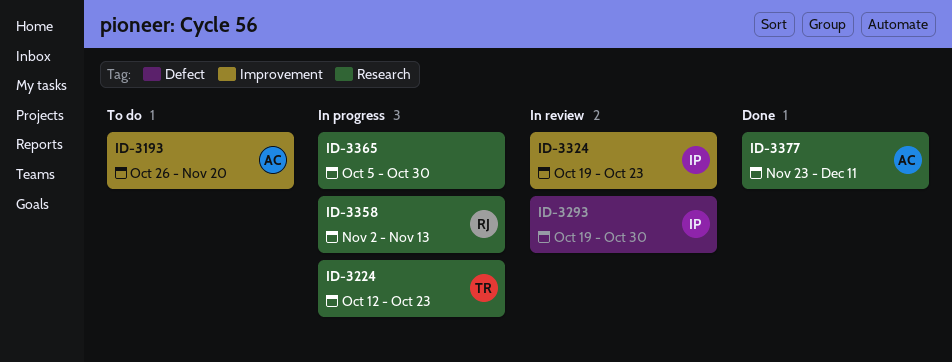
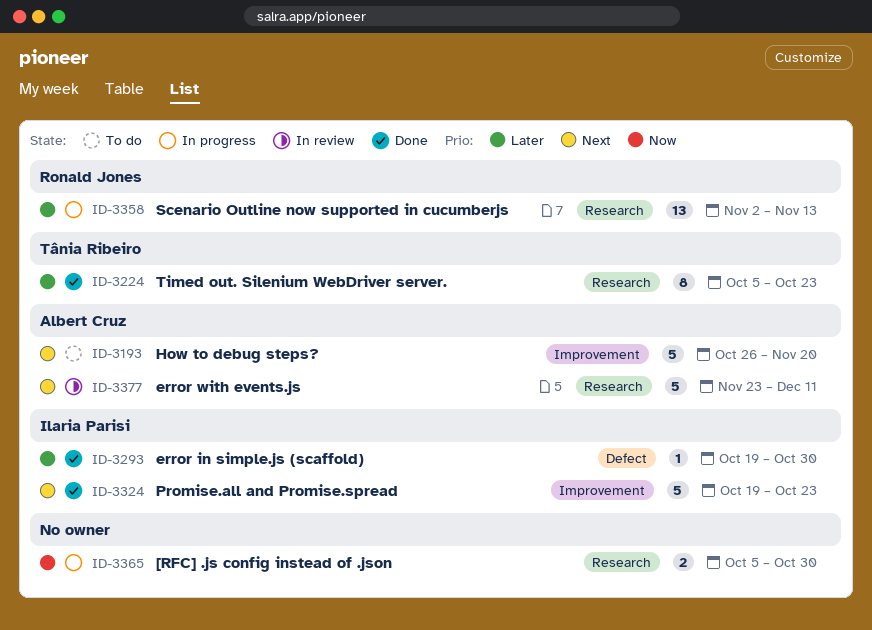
ID-3224, status: In progress -> Done
ID-3224, start: Oct 12 -> Oct 5
ID-3293, status: In review -> Done
ID-3324, status: In review -> Done
ID-3377, status: Done -> In review

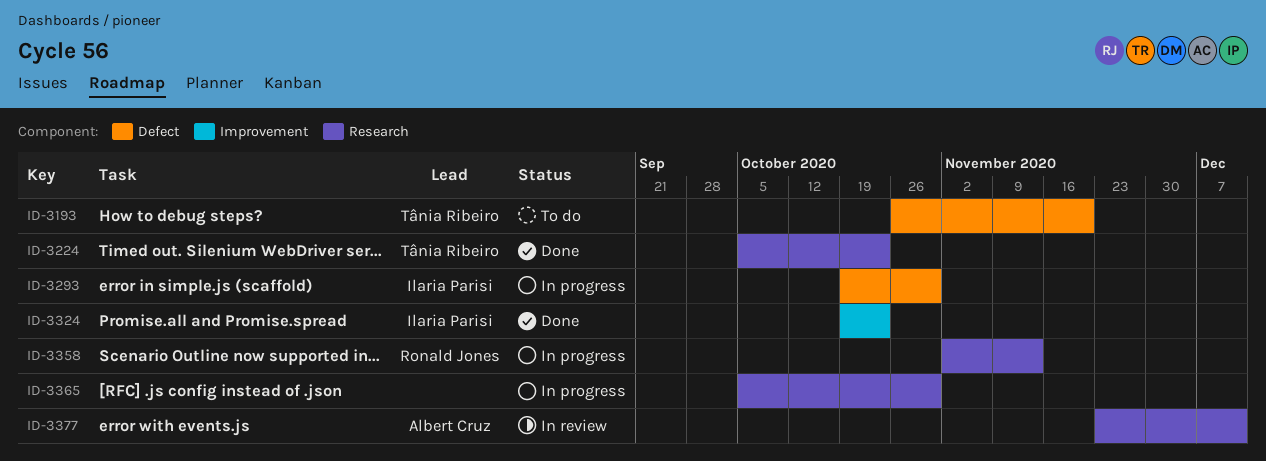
ID-3193, owner: Albert Cruz -> Tânia Ribeiro
ID-3193, label: Improvement -> Defect
ID-3293, status: Done -> In progress

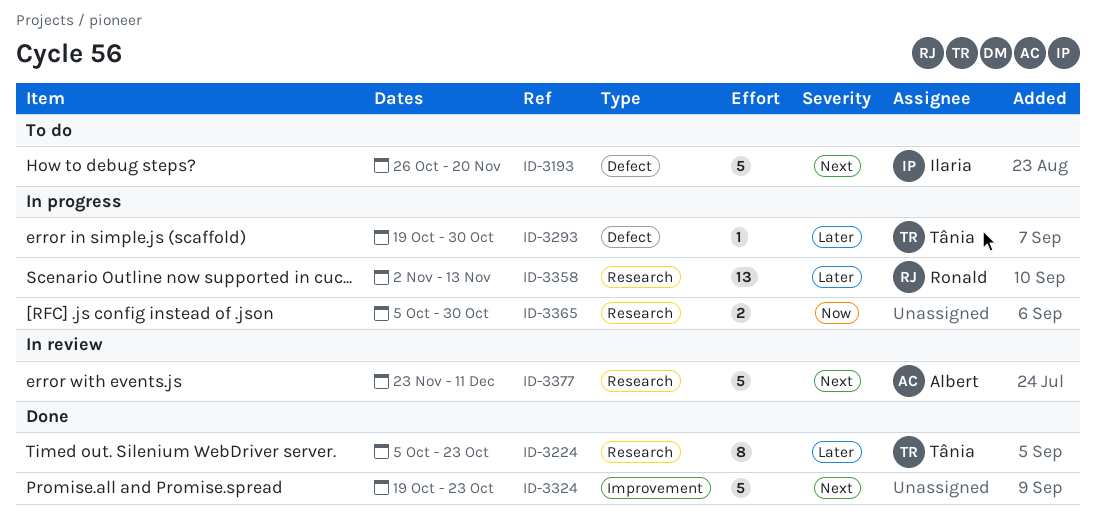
ID-3193, owner: Tânia Ribeiro -> Ilaria Parisi
ID-3293, owner: Ilaria Parisi -> Tânia Ribeiro
ID-3324, owner: Ilaria Parisi -> none

